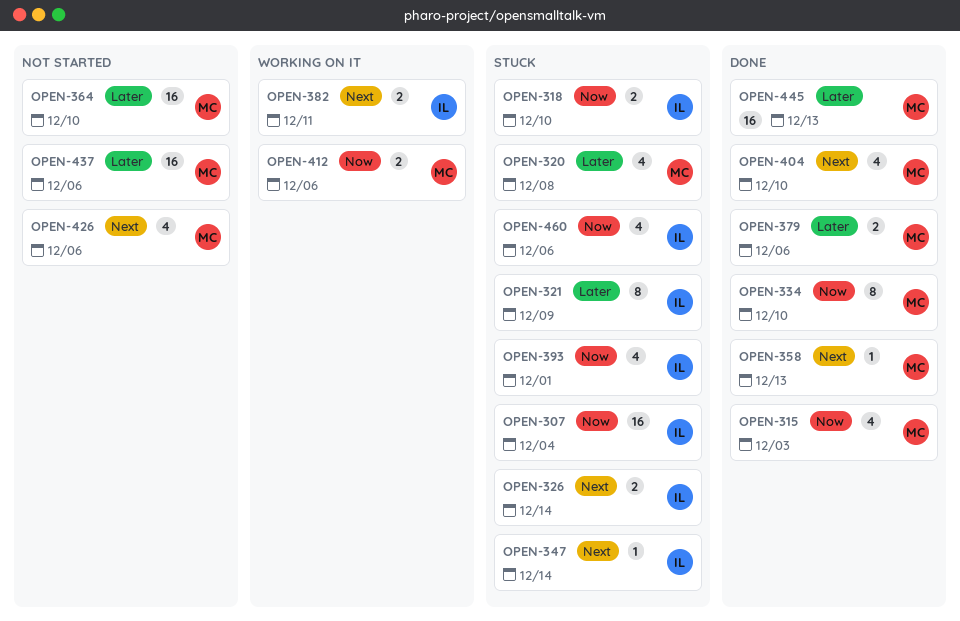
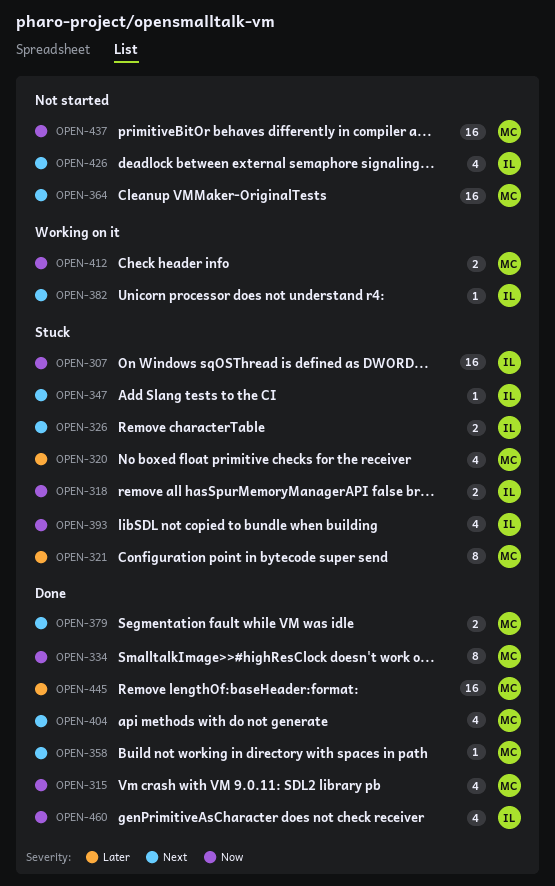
OPEN-321, owner: IL -> MC
OPEN-364, priority: Later -> Next
OPEN-379, priority: Later -> Next
OPEN-382, estimate: 2 -> 1
OPEN-426, owner: MC -> IL
OPEN-437, priority: Later -> Now
OPEN-460, status: Stuck -> Done

